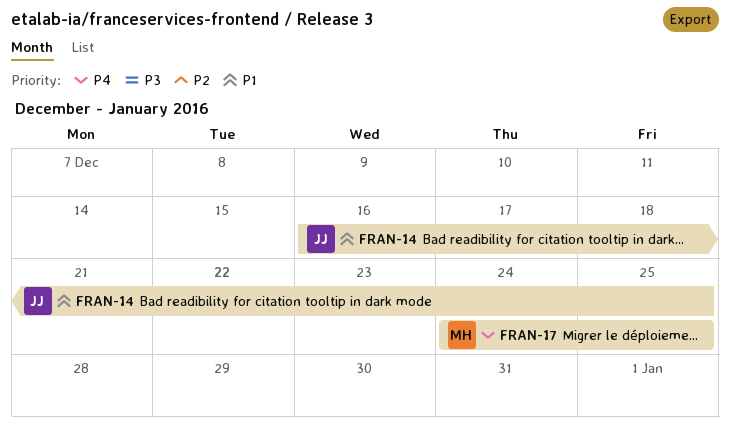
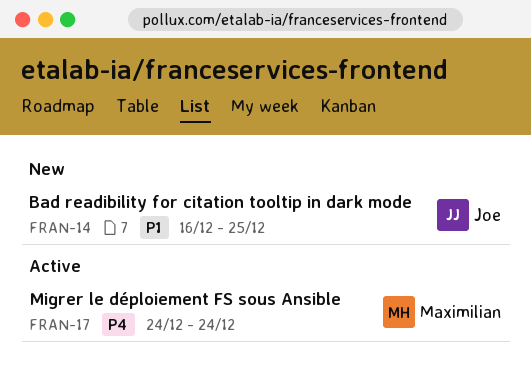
FRAN-17, due: Dec 25 -> Dec 24

